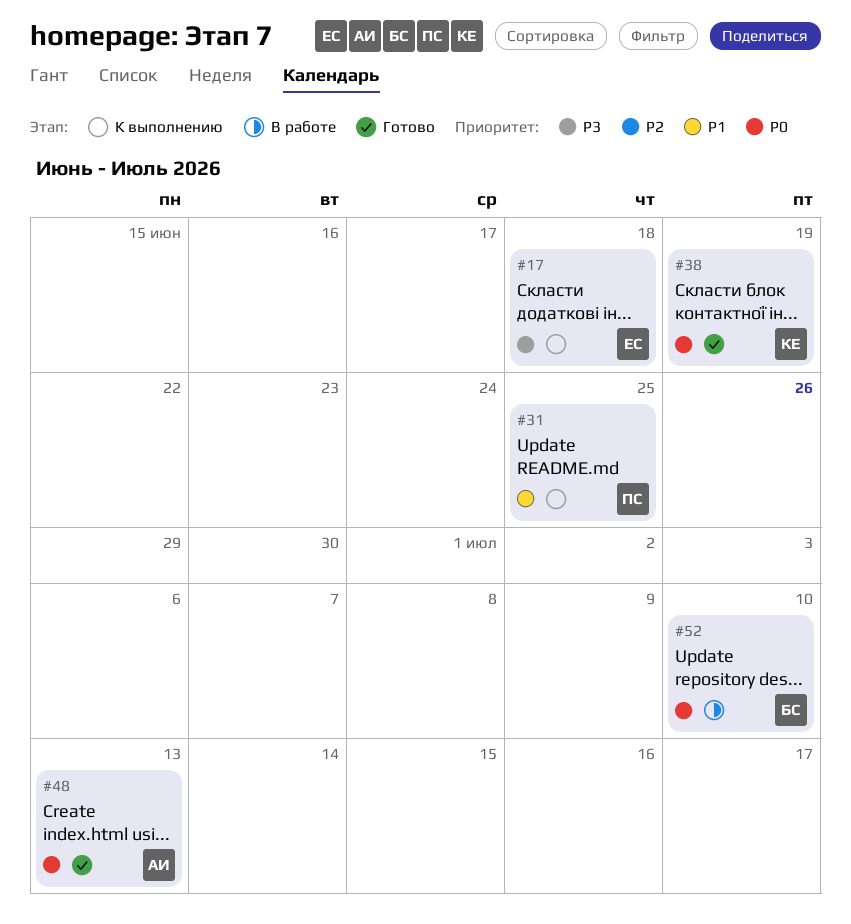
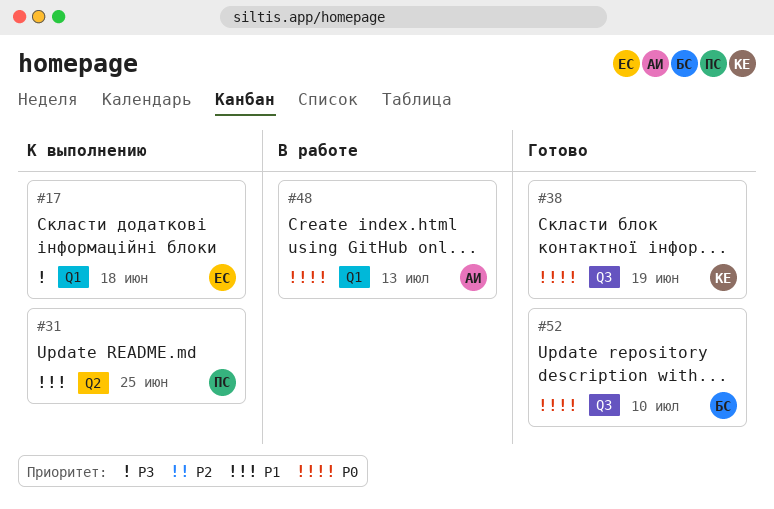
#48, status: Готово -> В работе
#52, status: В работе -> Готово

